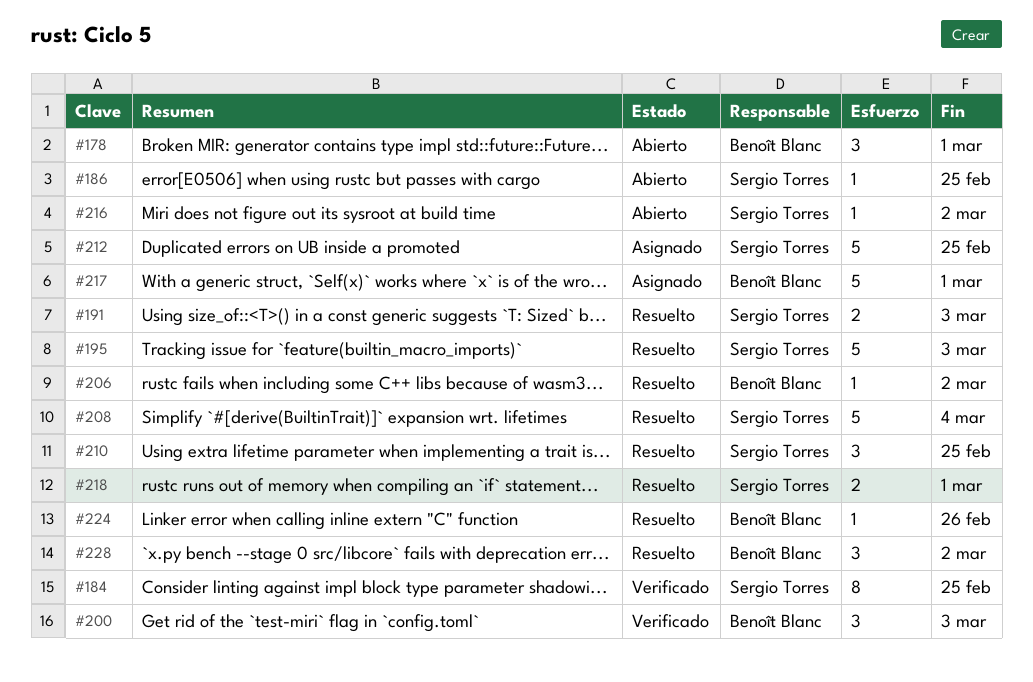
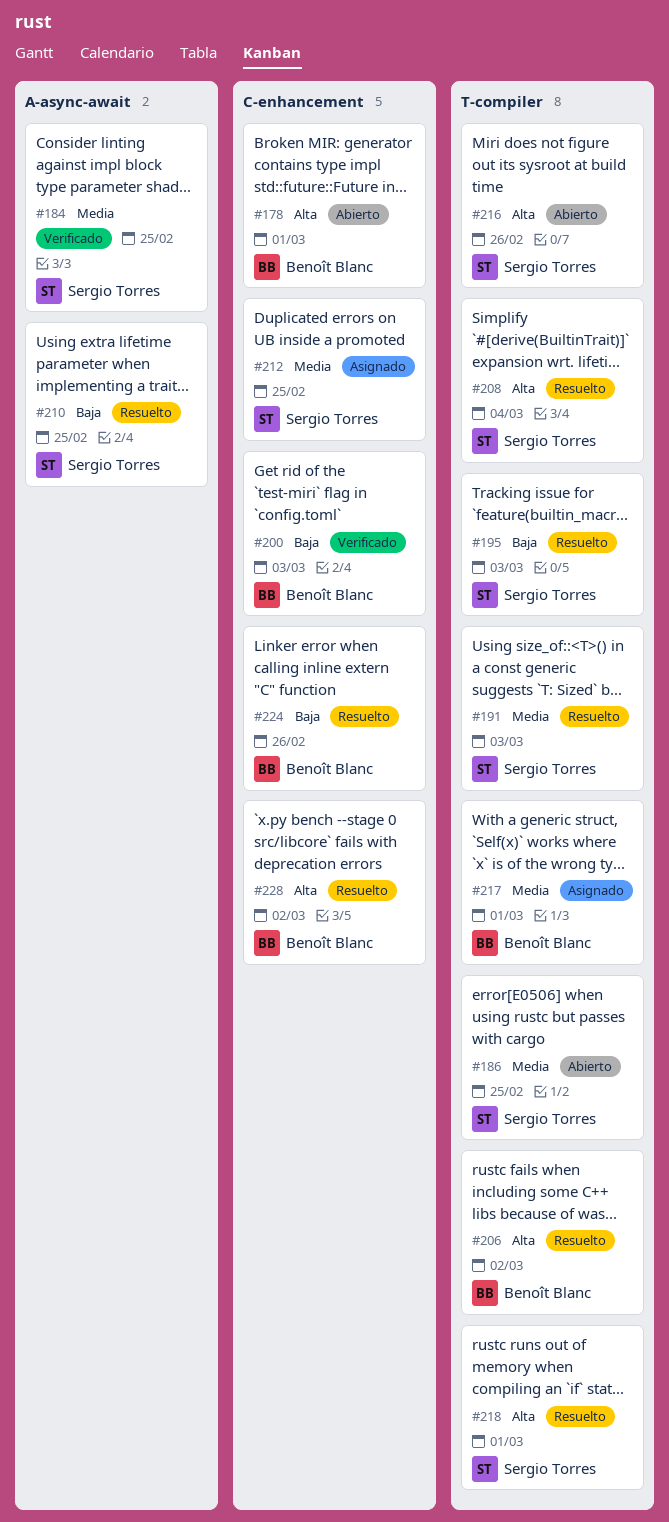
#216, due: Mar 2 -> Feb 26

